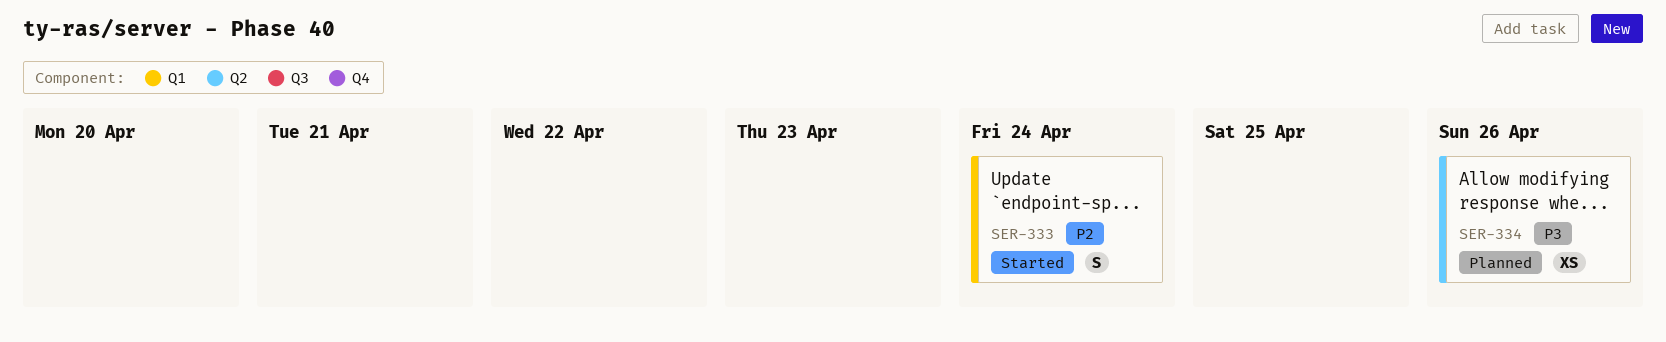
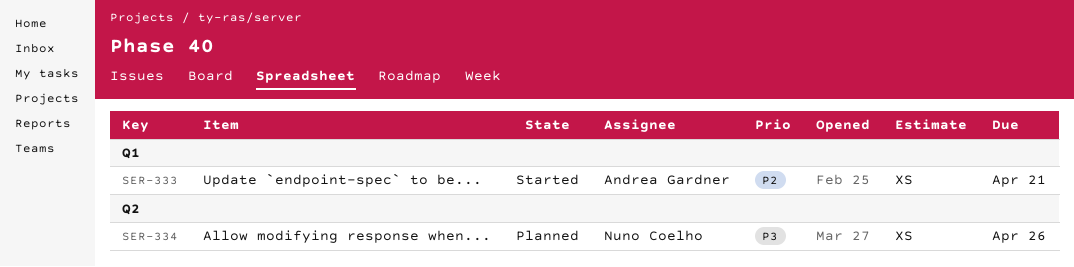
SER-333, estimate: S -> XS
SER-333, due: Apr 24 -> Apr 21

